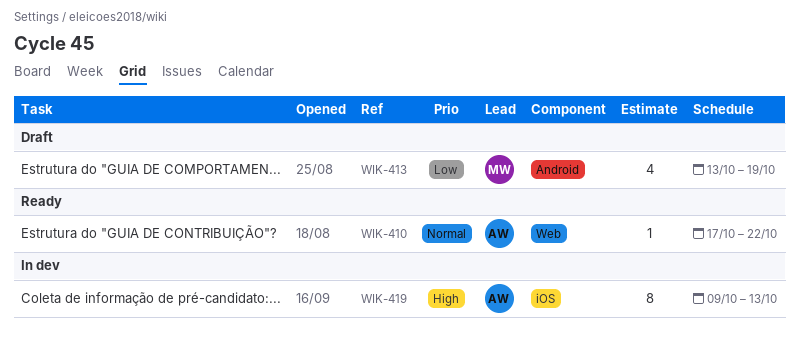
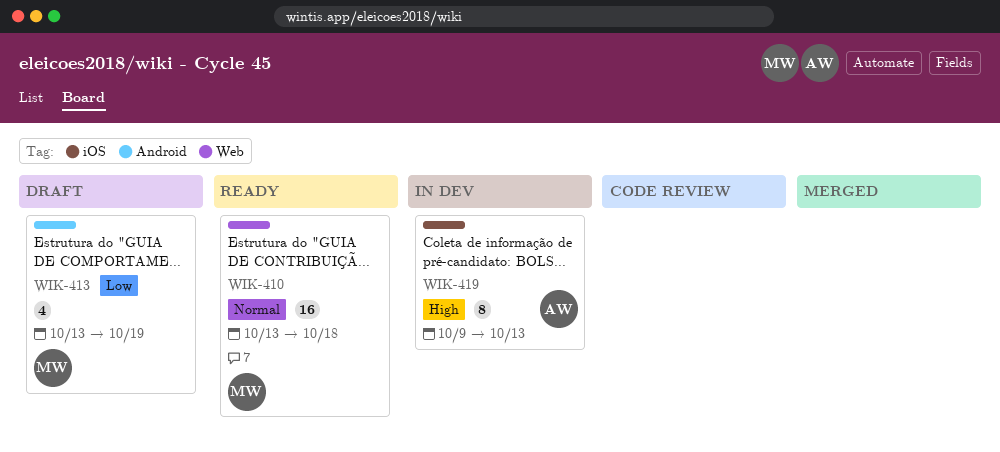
WIK-410, owner: AW -> MW
WIK-410, estimate: 1 -> 16
WIK-410, start: Oct 17 -> Oct 13
WIK-410, due: Oct 22 -> Oct 18

